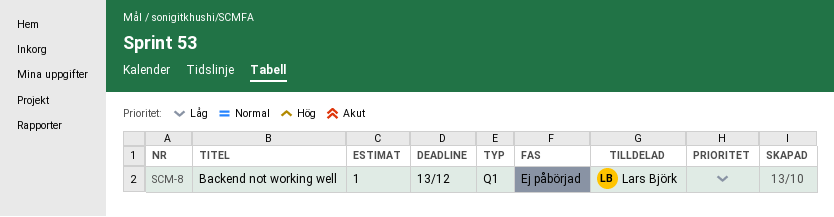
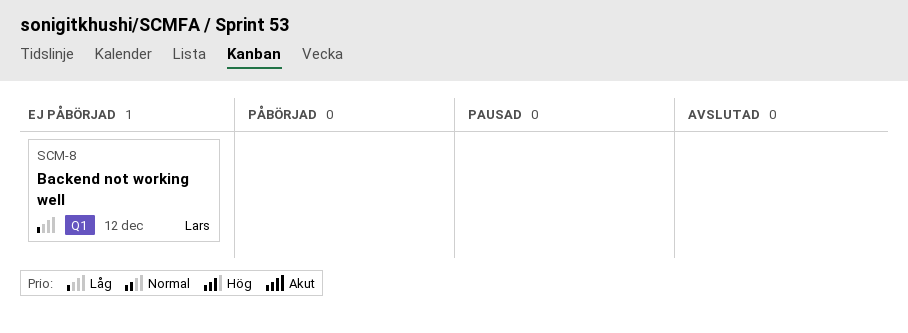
SCM-8, due: Dec 13 -> Dec 12

